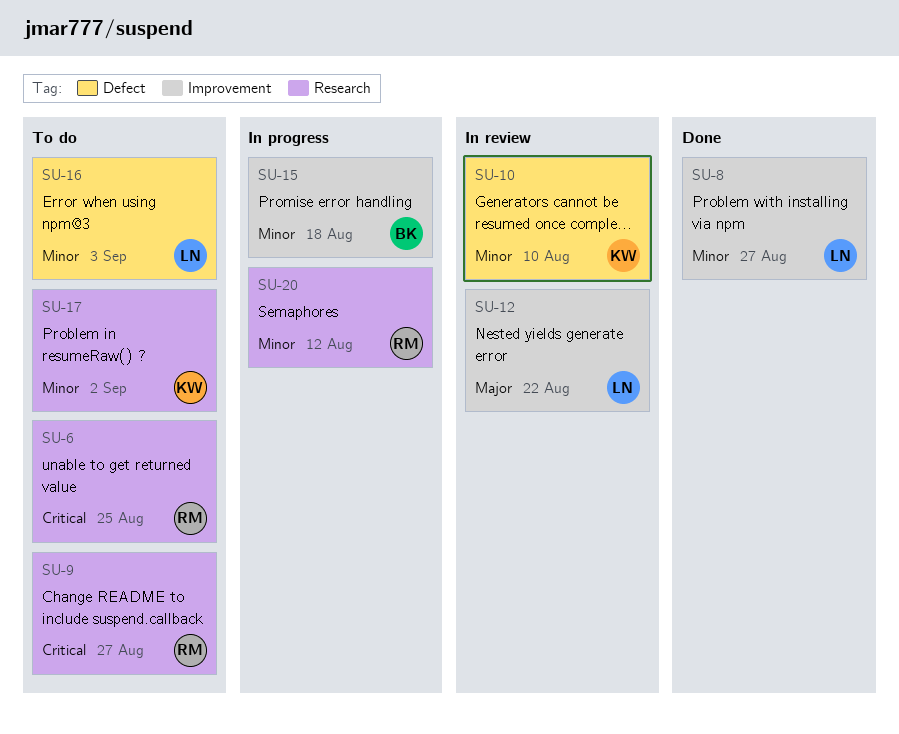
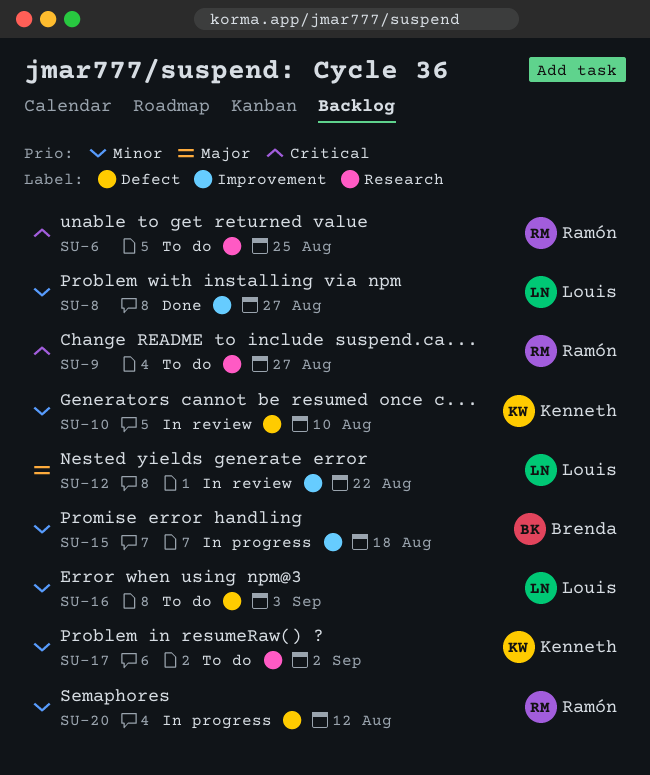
SU-20, label: Research -> Defect

